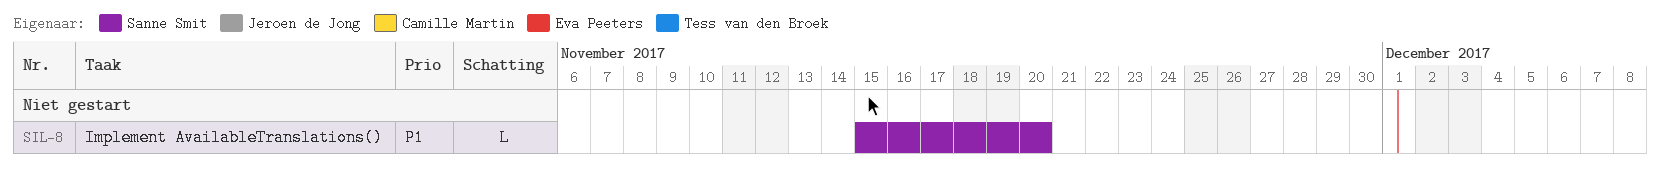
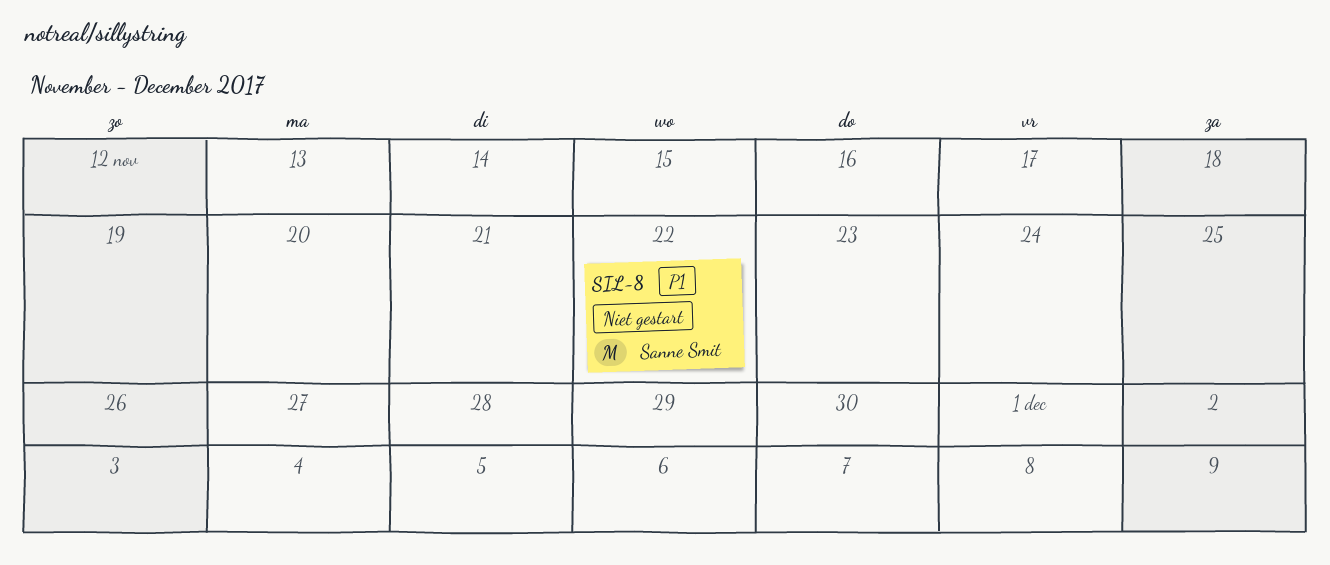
SIL-8, estimate: L -> M
SIL-8, due: Nov 20 -> Nov 22

